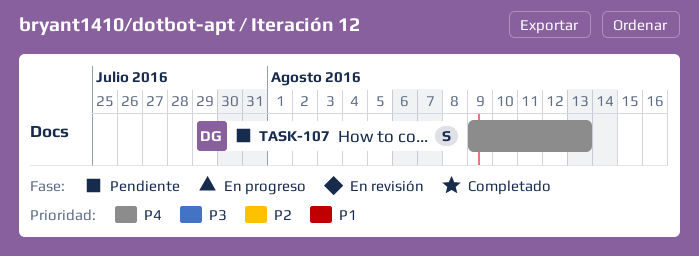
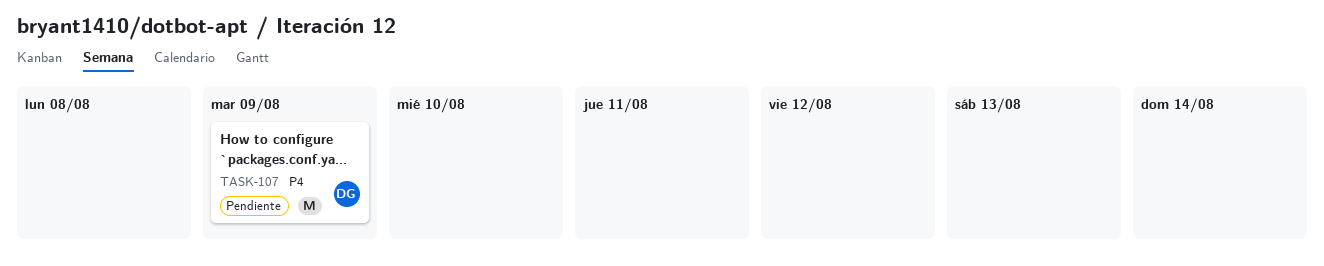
TASK-107, estimate: S -> M
TASK-107, due: Aug 13 -> Aug 9

